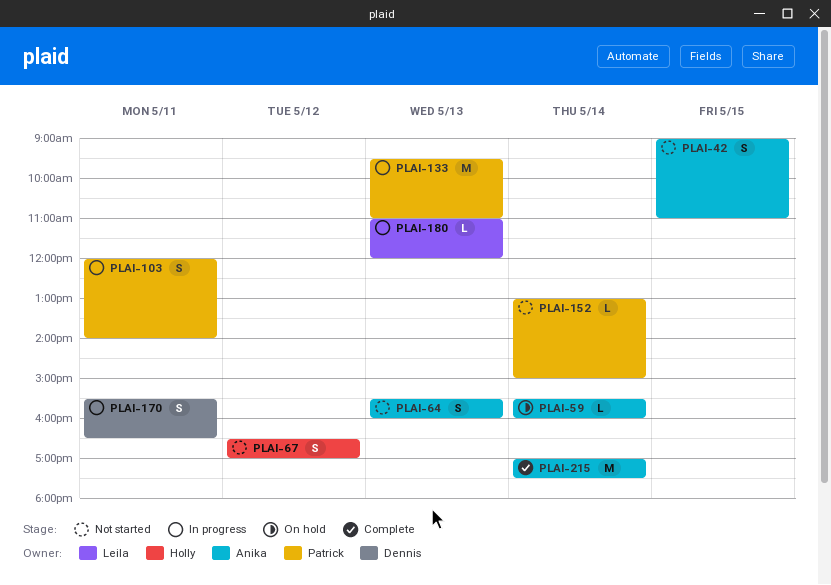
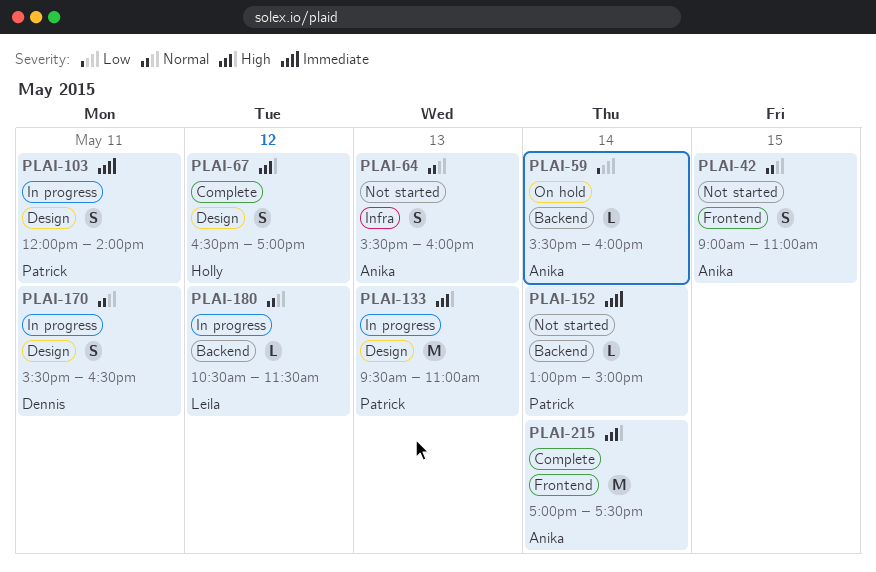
PLAI-67, status: Not started -> Complete
PLAI-180, day: May 13 -> May 12
PLAI-180, begins: 11:00 -> 10:30
PLAI-180, ends: 12:00 -> 11:30

